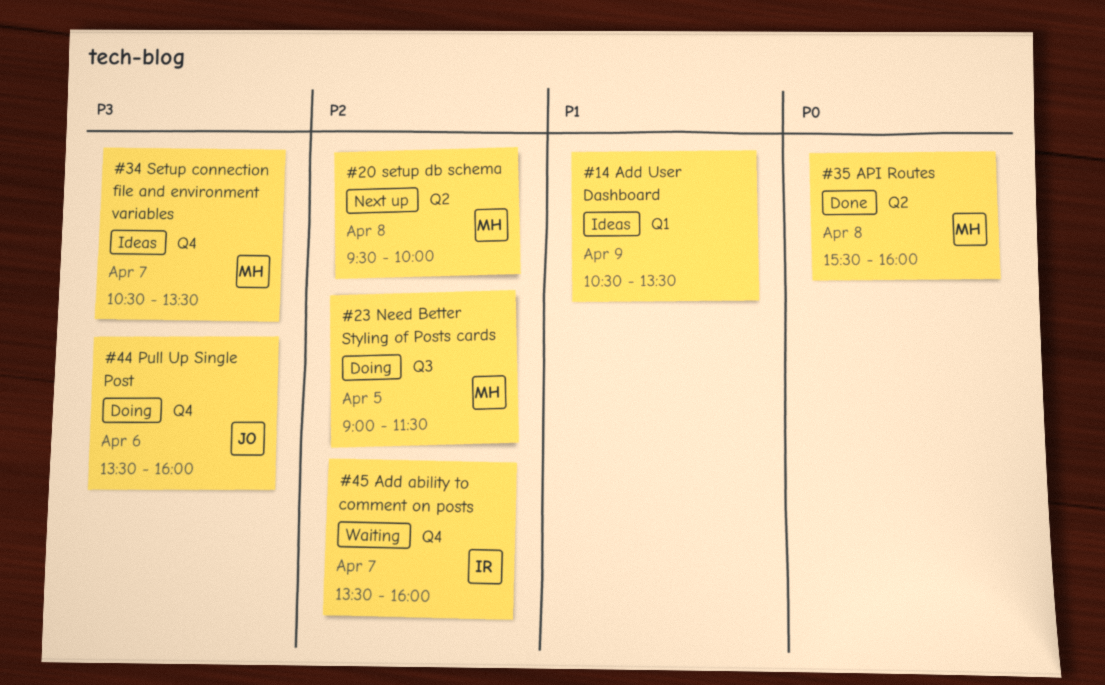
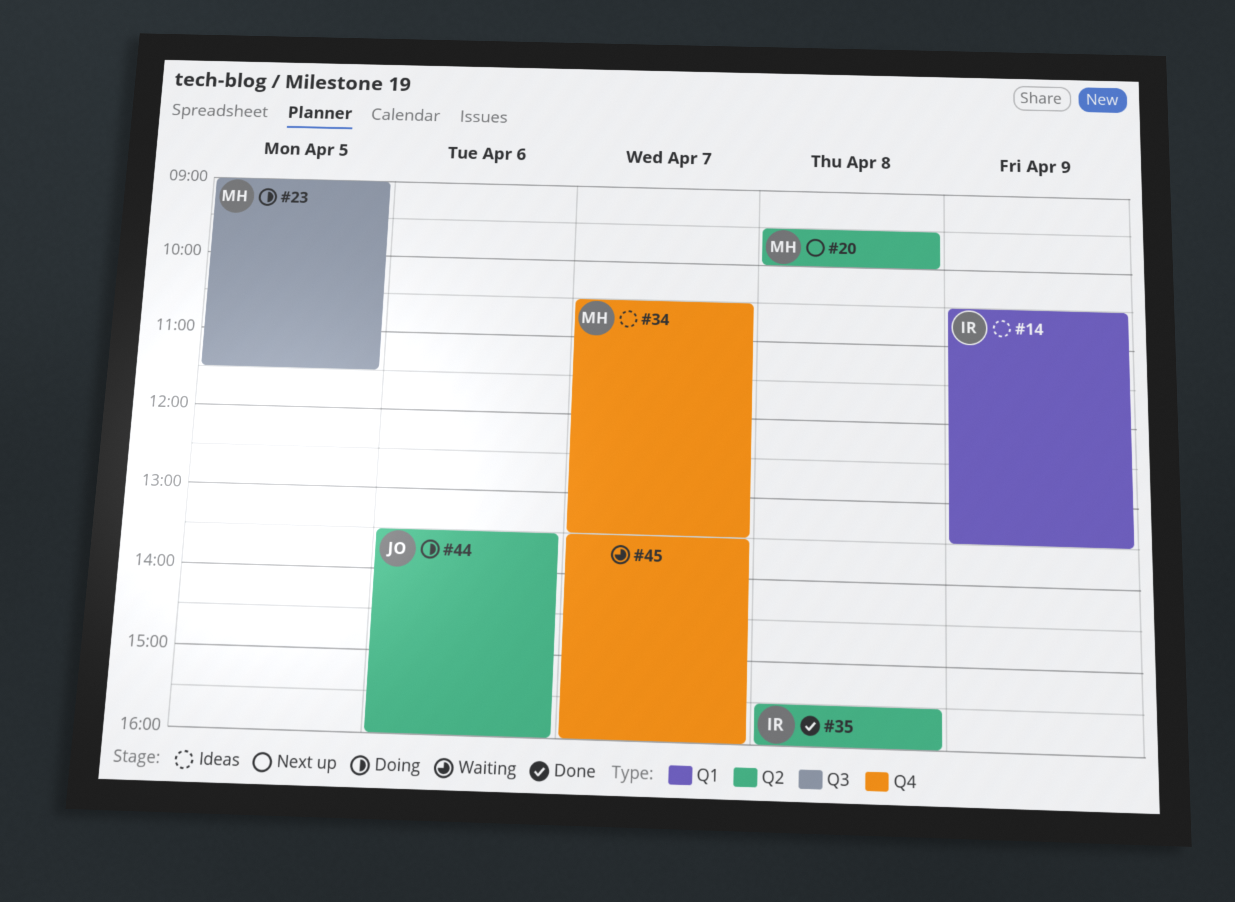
#14, owner: none -> IR
#35, owner: MH -> IR
#44, label: Q4 -> Q2
#45, owner: IR -> none

